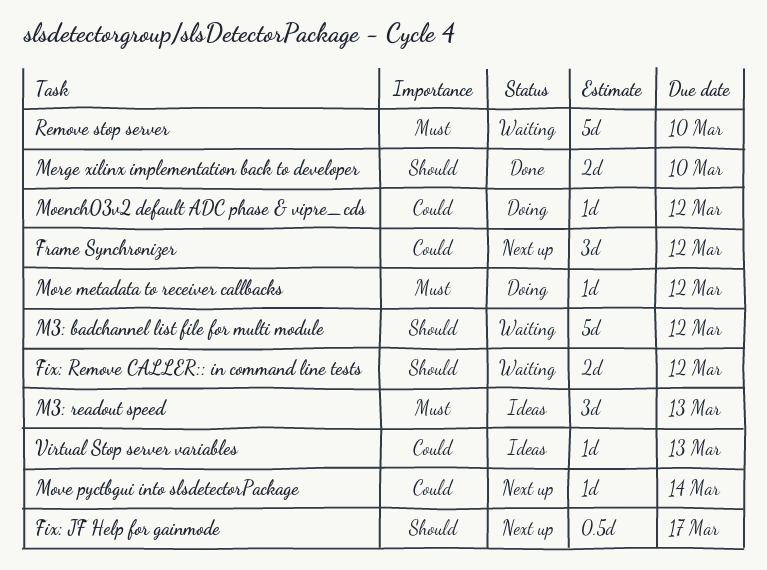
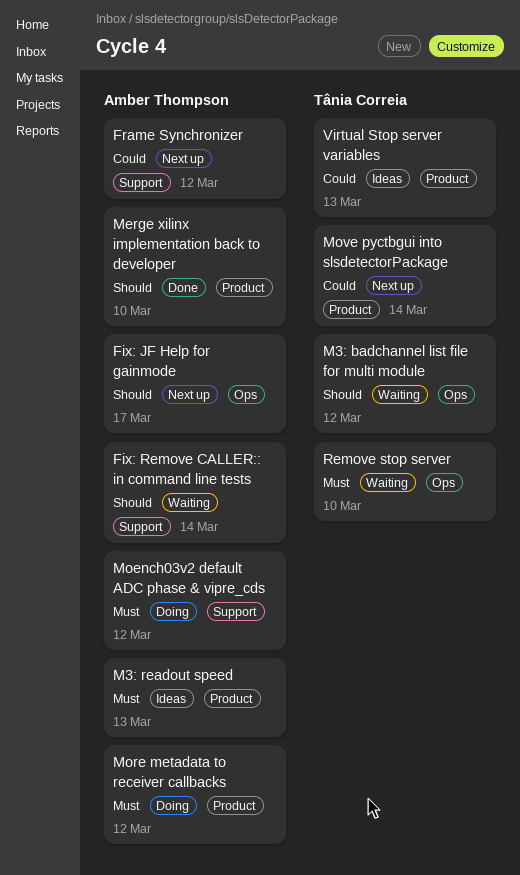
Fix: Remove CALLER:: in command line tests, due: Mar 12 -> Mar 14
Moench03v2 default ADC phase & vipre_cds, priority: Could -> Must

